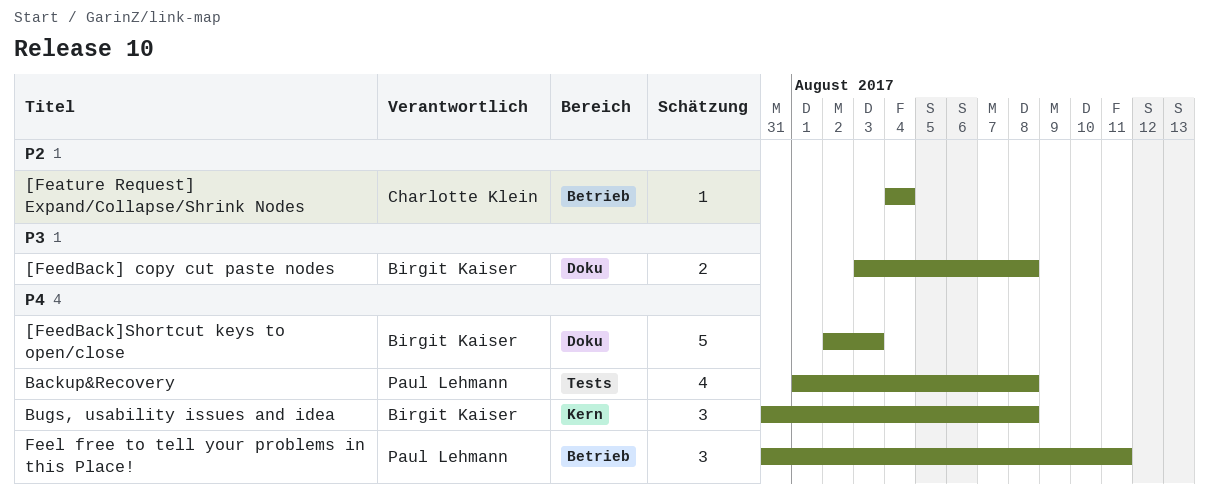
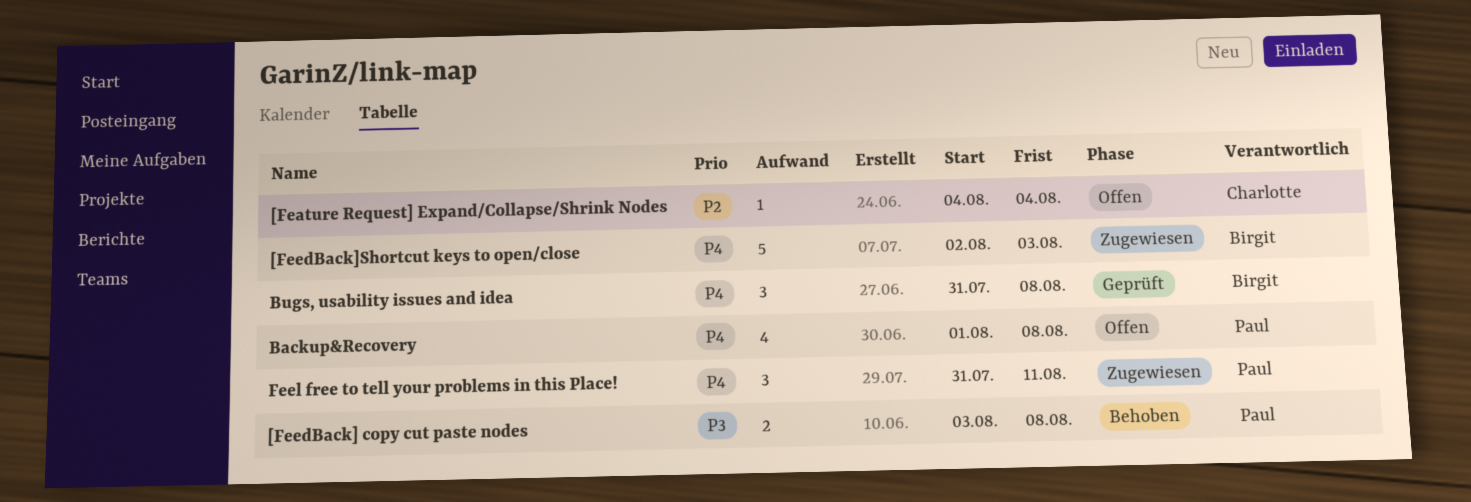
[FeedBack] copy cut paste nodes, owner: Birgit Kaiser -> Paul Lehmann

